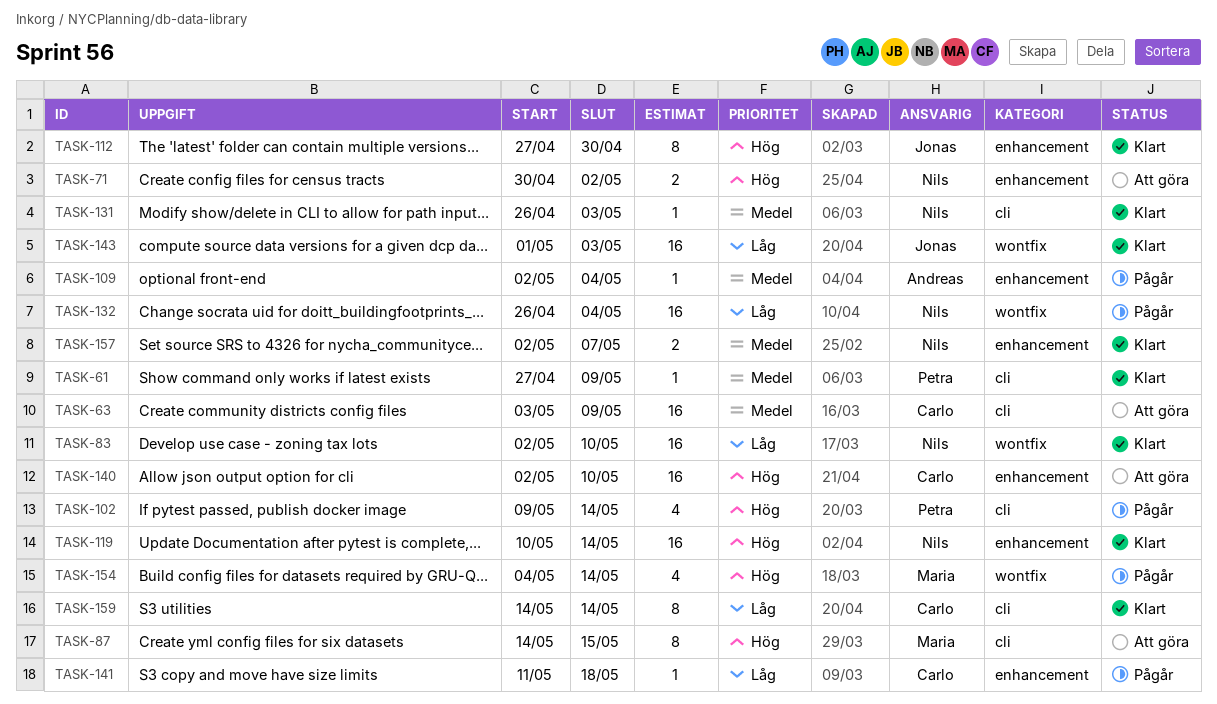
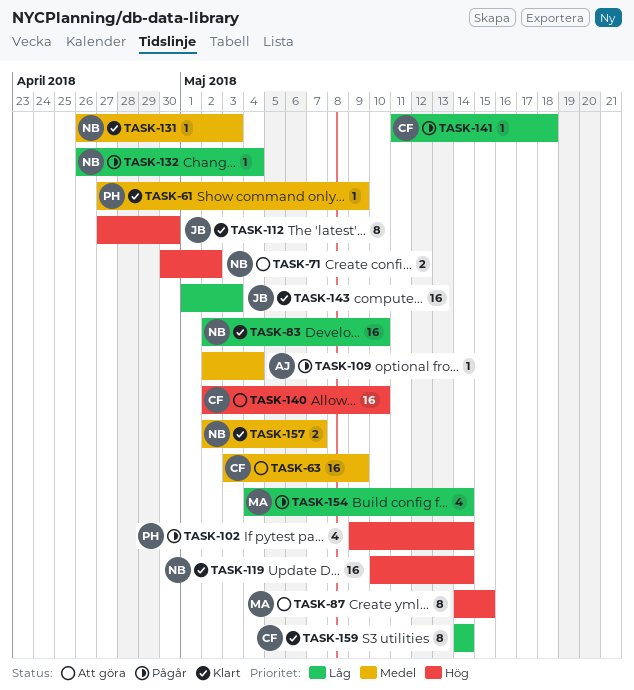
TASK-132, estimate: 16 -> 1
TASK-154, priority: Hög -> Låg

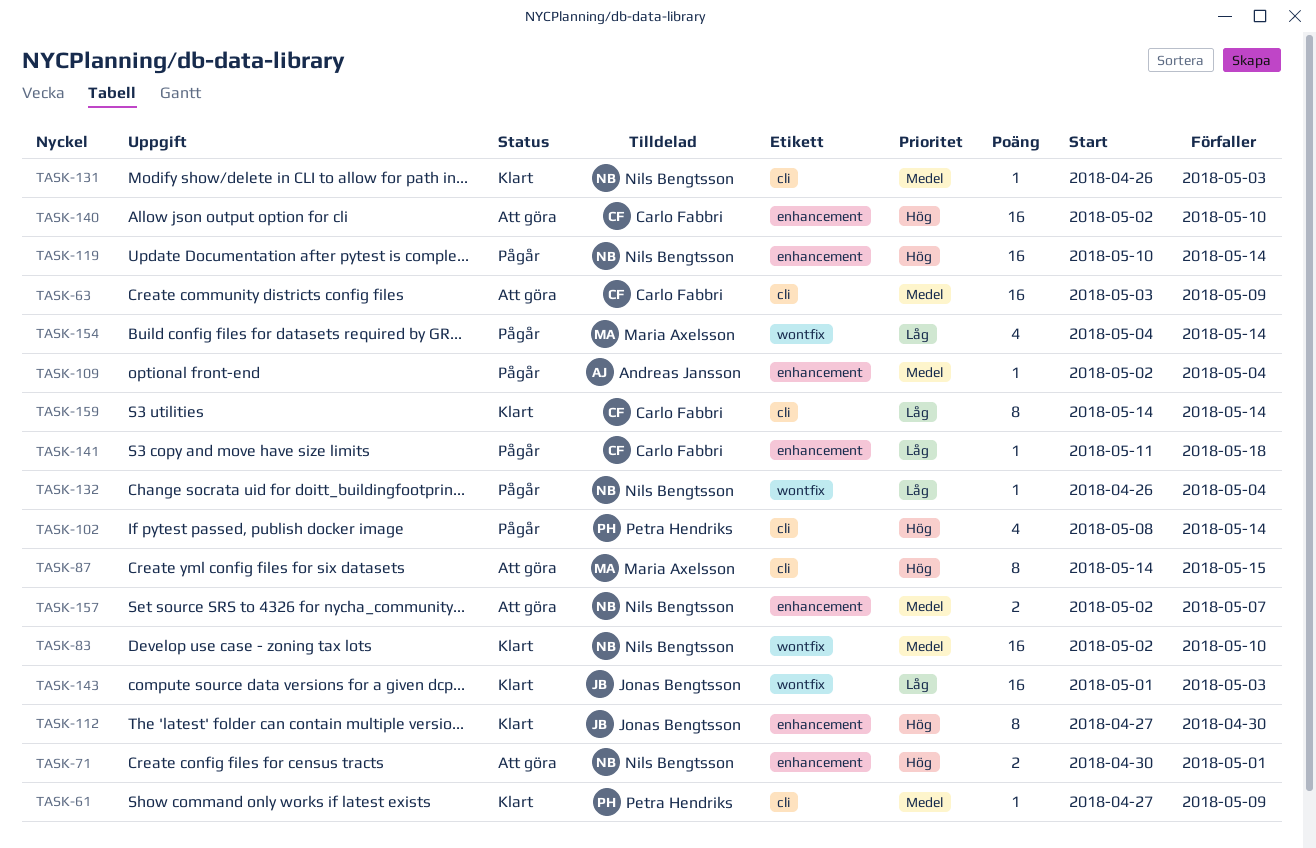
TASK-71, due: May 2 -> May 1
TASK-83, priority: Låg -> Medel
TASK-102, start: May 9 -> May 8
TASK-119, status: Klart -> Pågår
TASK-157, status: Klart -> Att göra

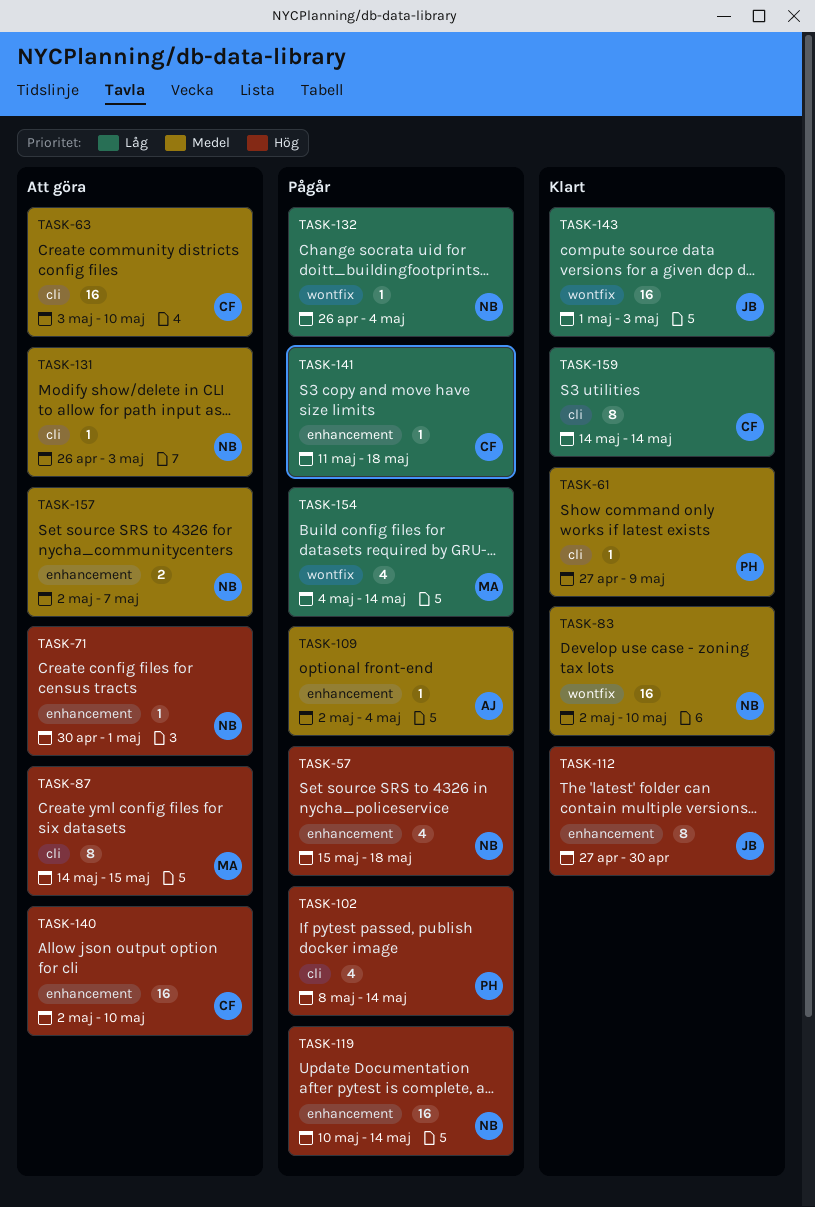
TASK-57: none -> present
TASK-63, due: May 9 -> May 10
TASK-71, estimate: 2 -> 1
TASK-131, status: Klart -> Att göra

